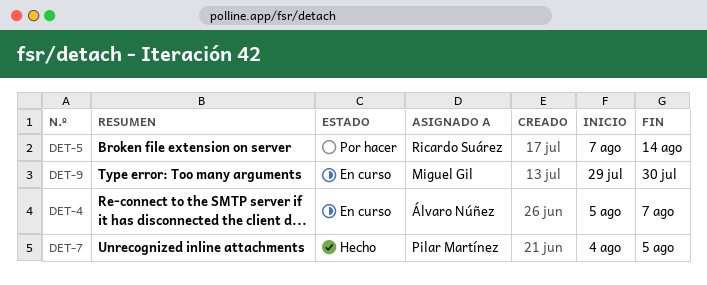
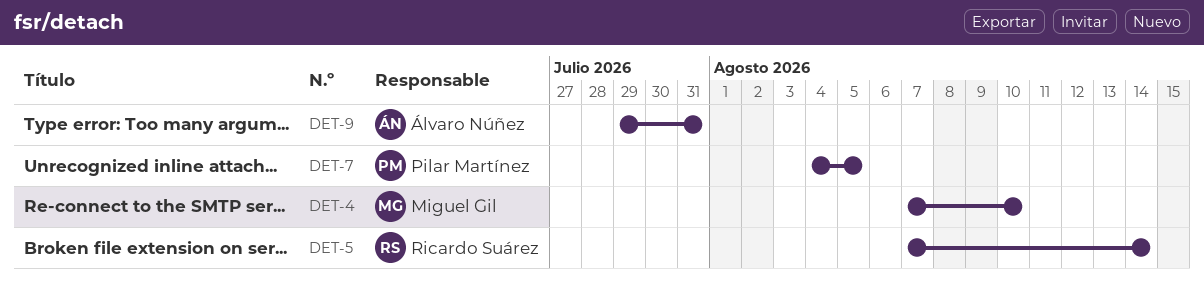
DET-4, owner: Álvaro Núñez -> Miguel Gil
DET-4, start: Aug 5 -> Aug 7
DET-4, due: Aug 7 -> Aug 10
DET-9, owner: Miguel Gil -> Álvaro Núñez
DET-9, due: Jul 30 -> Jul 31

